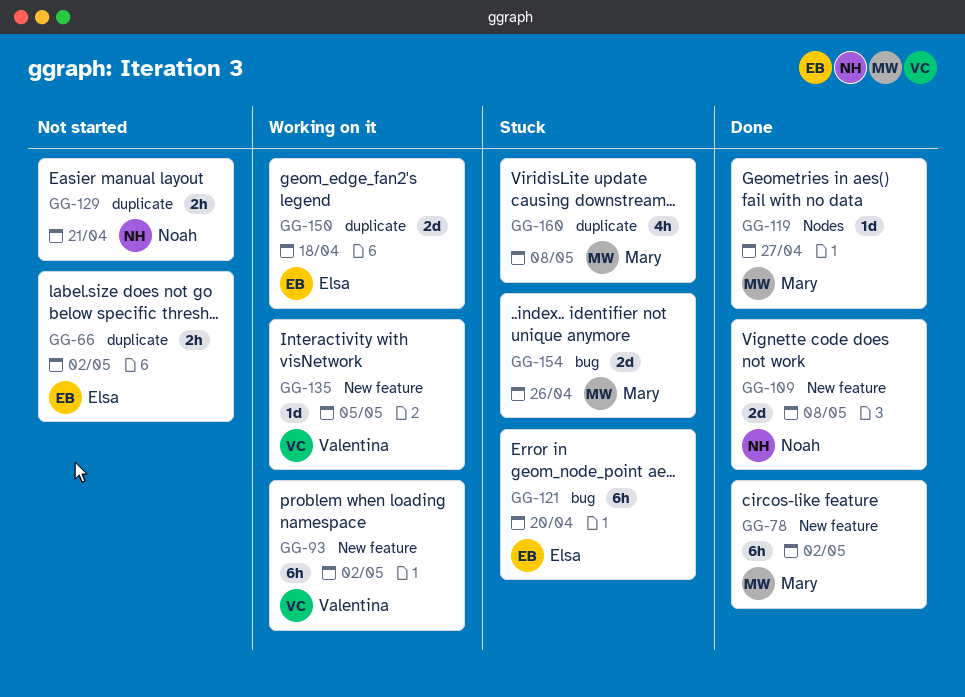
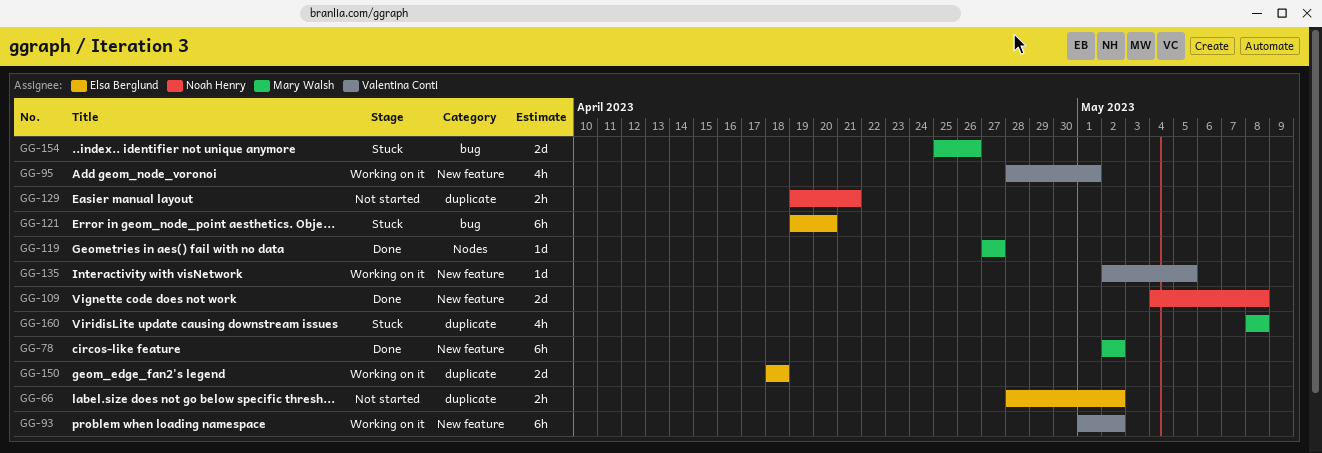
GG-95: none -> present

